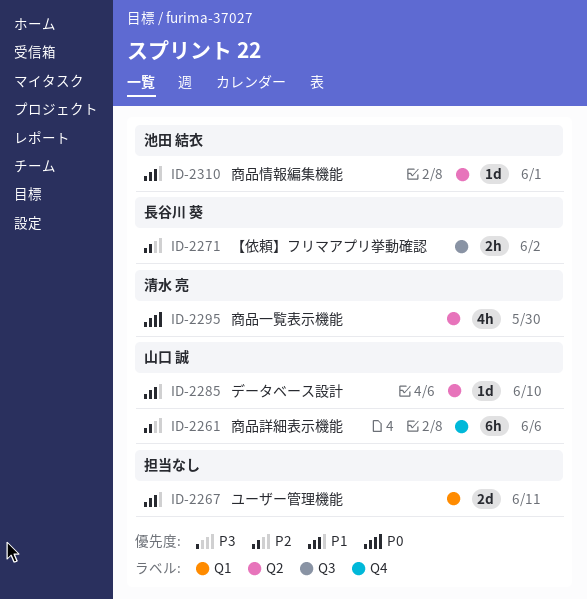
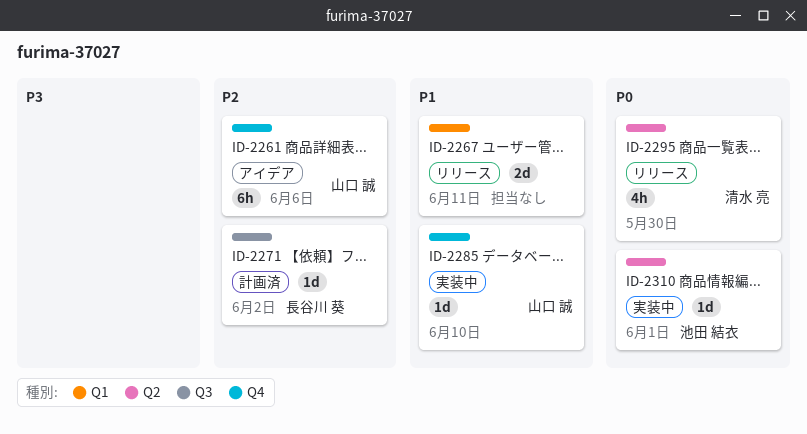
ID-2271, estimate: 2h -> 1d
ID-2285, label: Q2 -> Q4
ID-2310, priority: P1 -> P0

